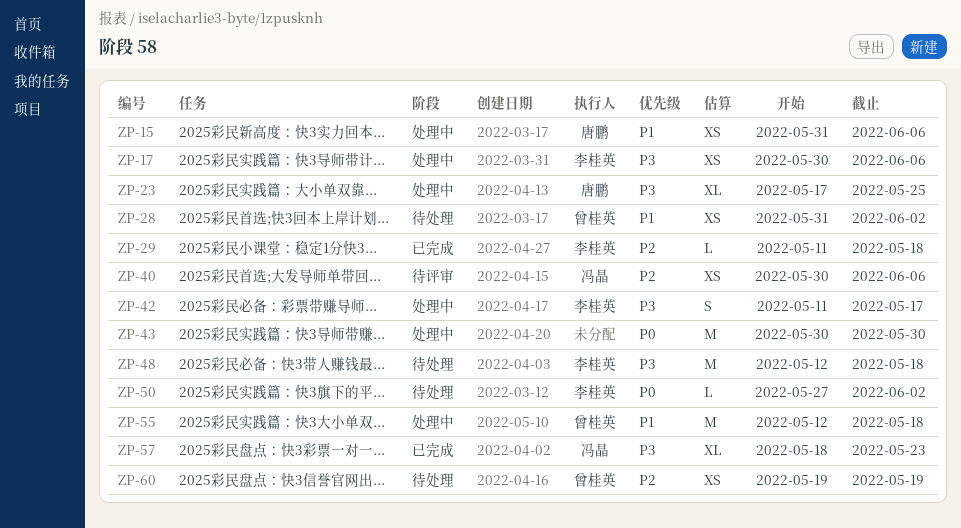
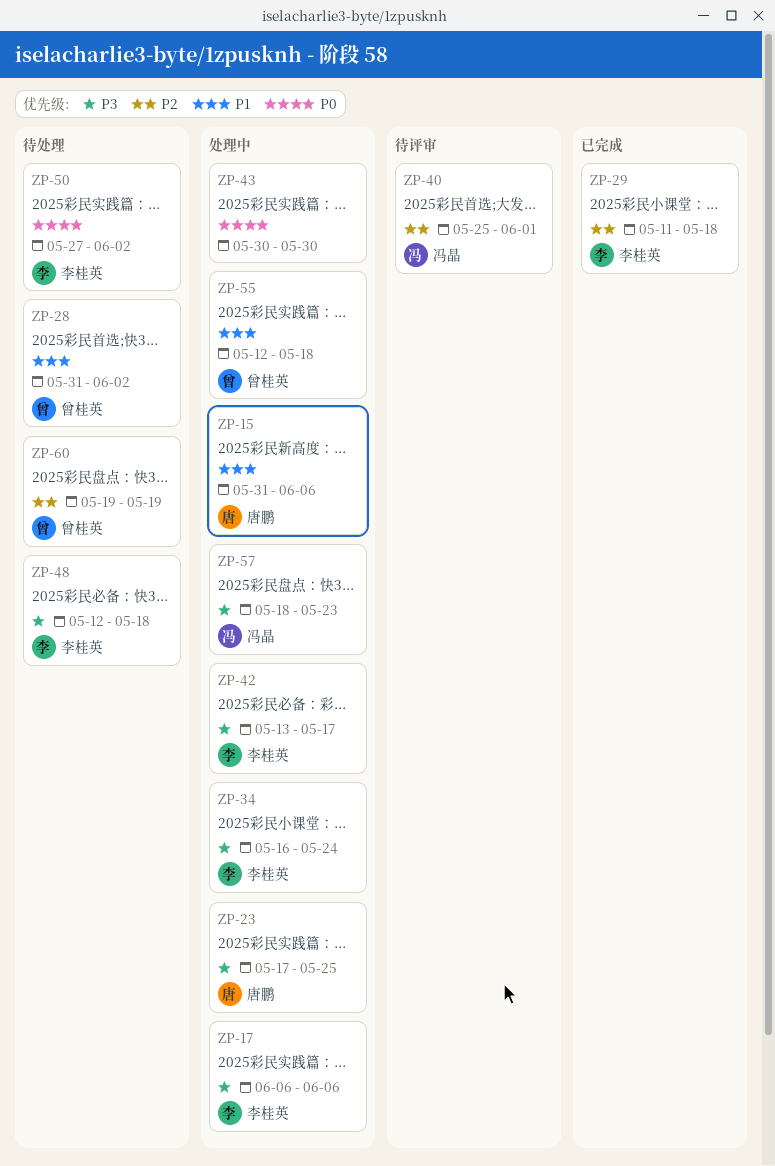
ZP-17, start: May 30 -> Jun 6
ZP-34: none -> present
ZP-40, start: May 30 -> May 25
ZP-40, due: Jun 6 -> Jun 1
ZP-42, start: May 11 -> May 13
ZP-57, status: 已完成 -> 处理中

